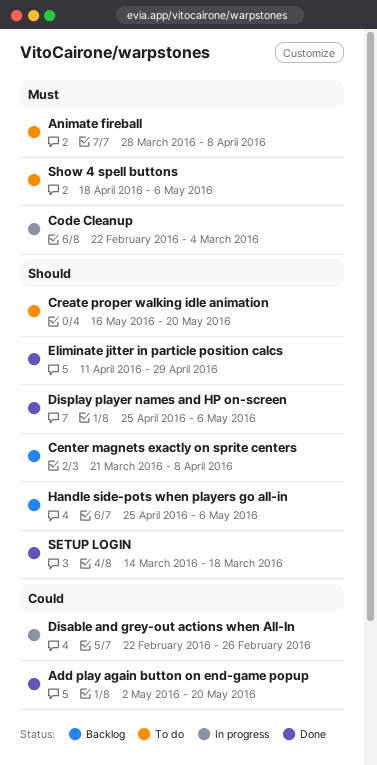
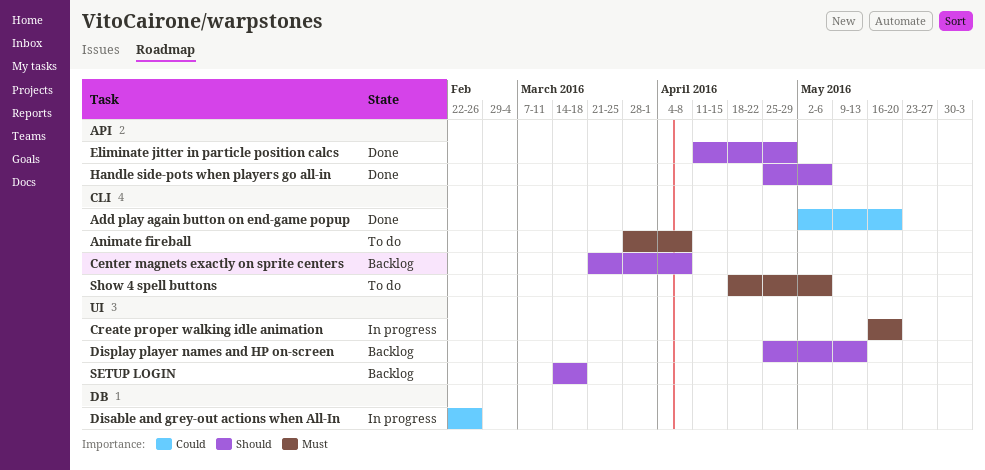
Code Cleanup: present -> none
Create proper walking idle animation, status: To do -> In progress
Create proper walking idle animation, priority: Should -> Must
Display player names and HP on-screen, status: Done -> Backlog
Display player names and HP on-screen, due: May 6 -> May 13
Handle side-pots when players go all-in, status: Backlog -> Done
SETUP LOGIN, status: Done -> Backlog

